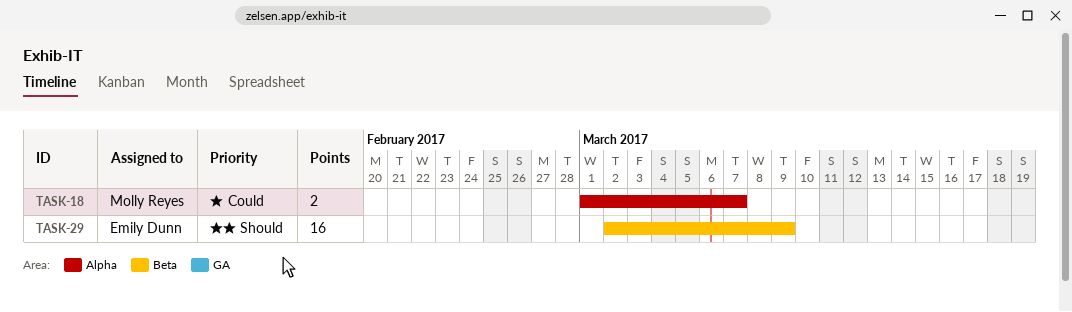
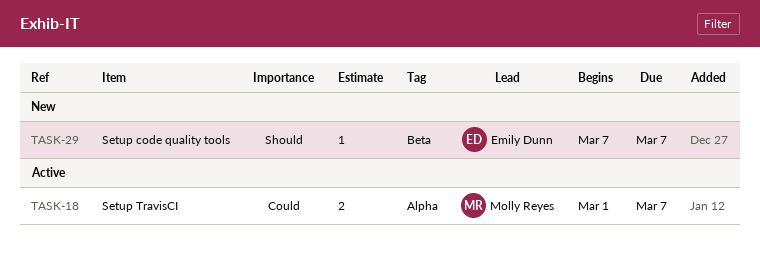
TASK-29, estimate: 16 -> 1
TASK-29, start: Mar 2 -> Mar 7
TASK-29, due: Mar 9 -> Mar 7

